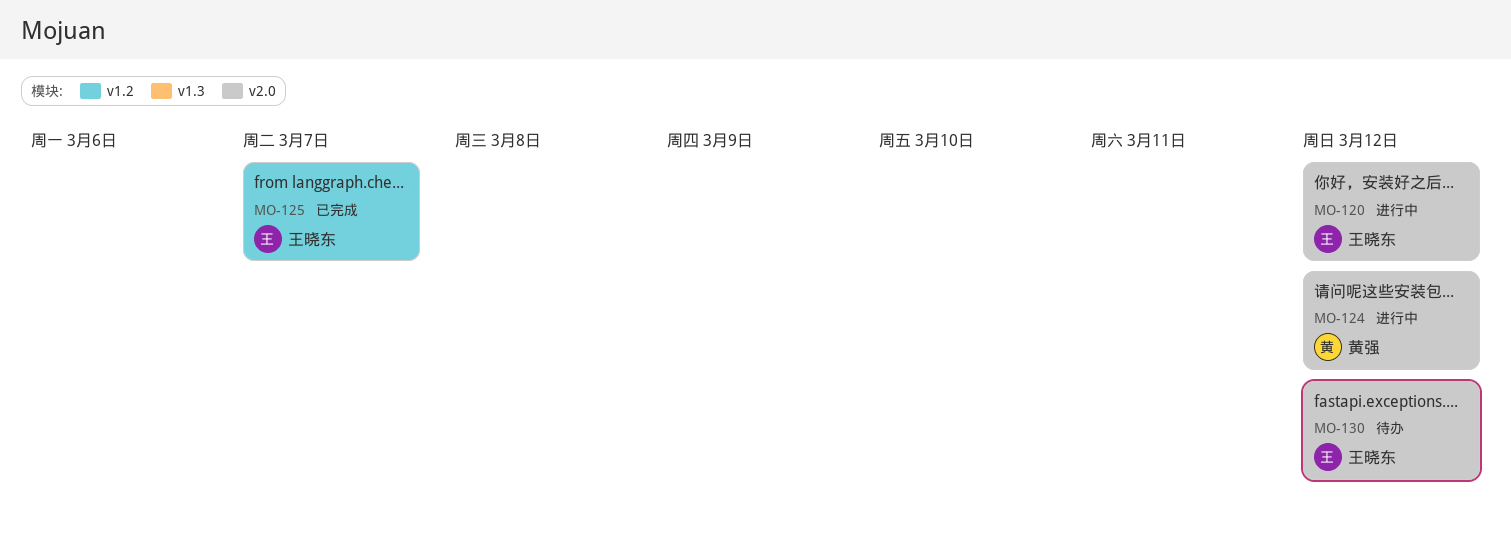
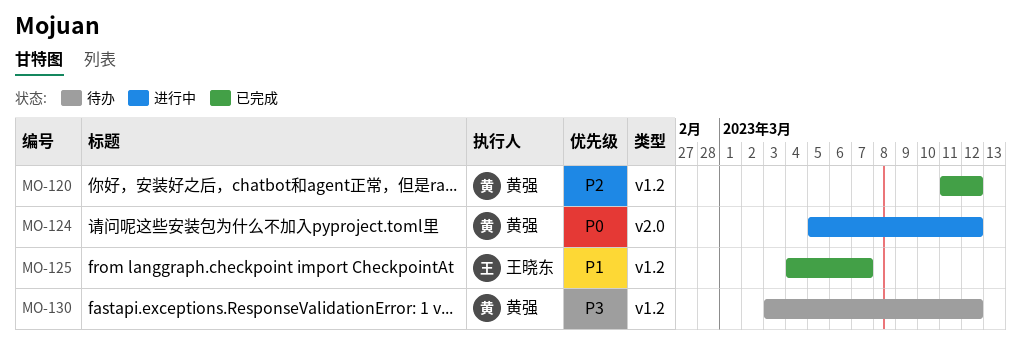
MO-120, status: 进行中 -> 已完成
MO-120, owner: 王晓东 -> 黄强
MO-120, label: v2.0 -> v1.2
MO-130, owner: 王晓东 -> 黄强
MO-130, label: v2.0 -> v1.2

